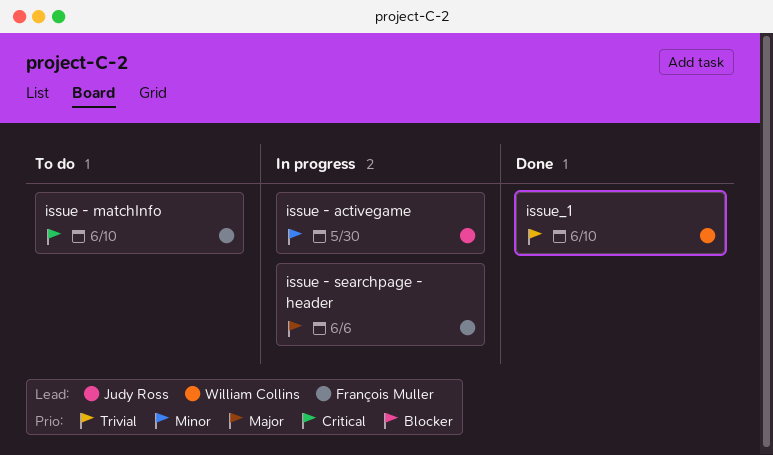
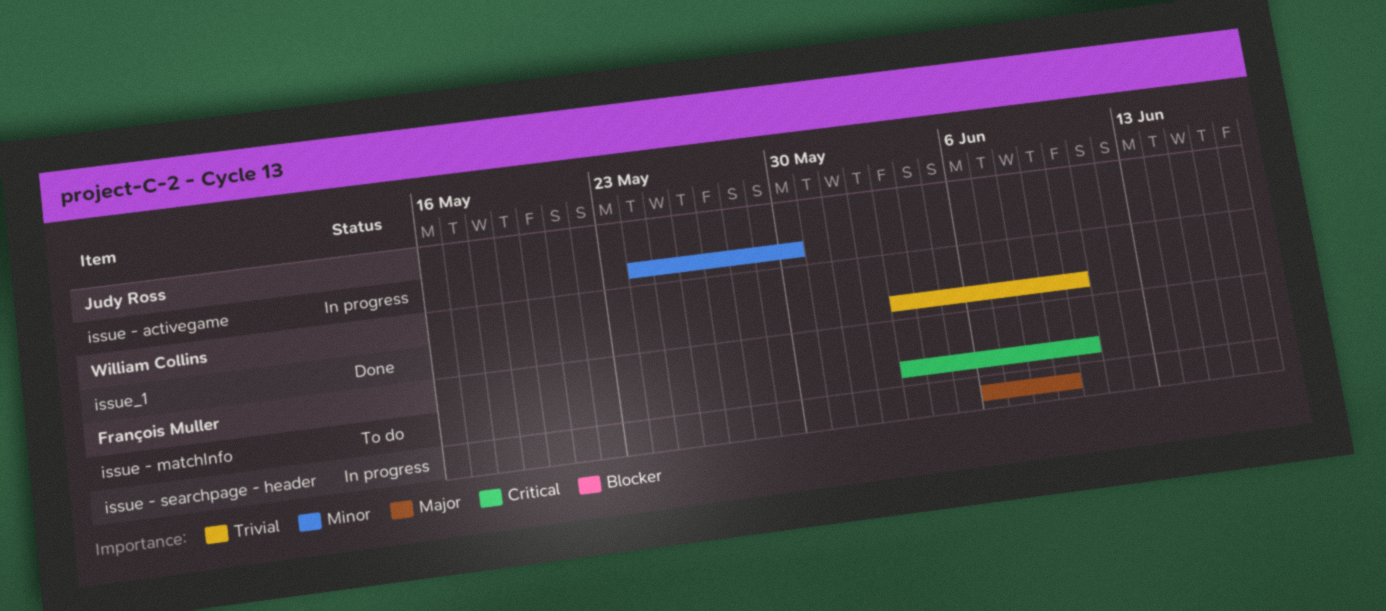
issue - searchpage - header, due: Jun 6 -> Jun 9

